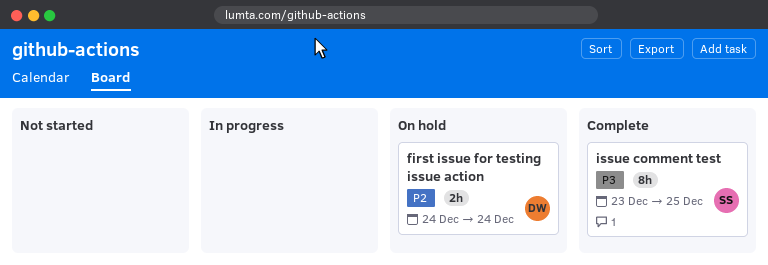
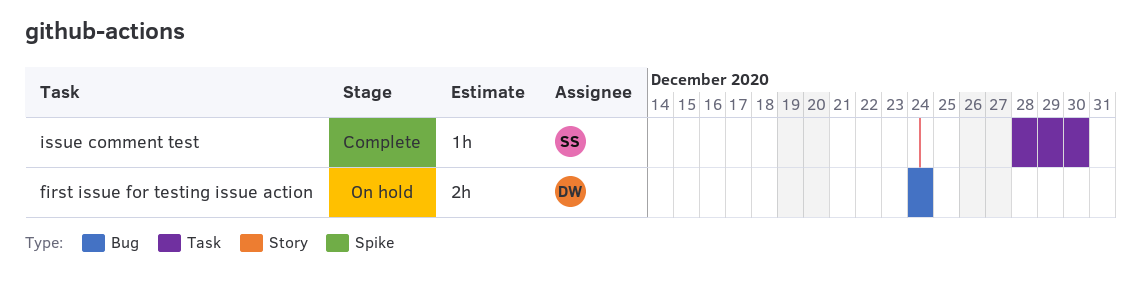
issue comment test, estimate: 8h -> 1h
issue comment test, start: Dec 23 -> Dec 28
issue comment test, due: Dec 25 -> Dec 30

